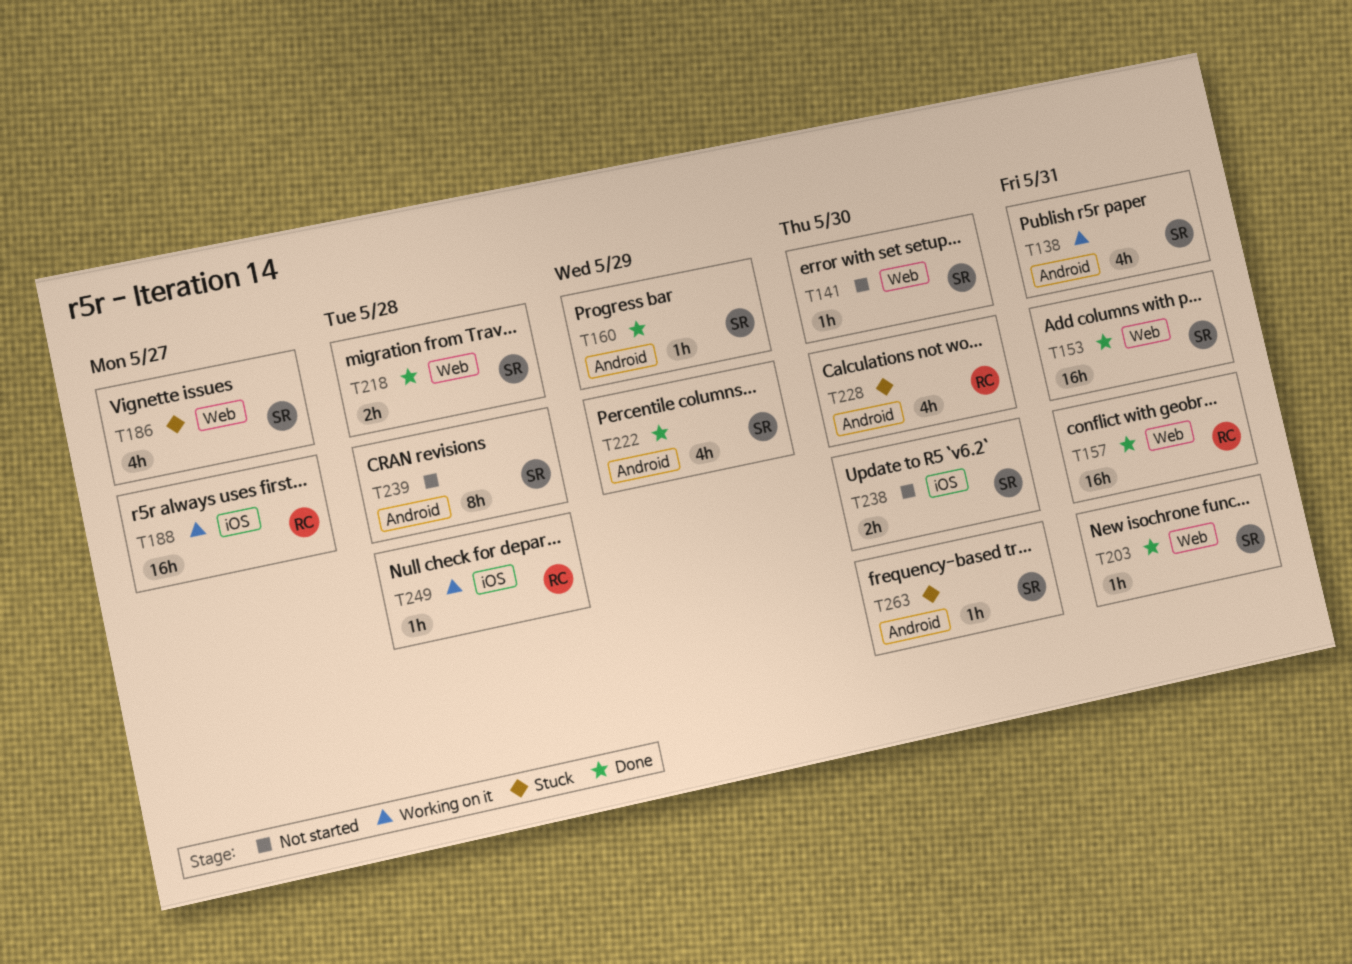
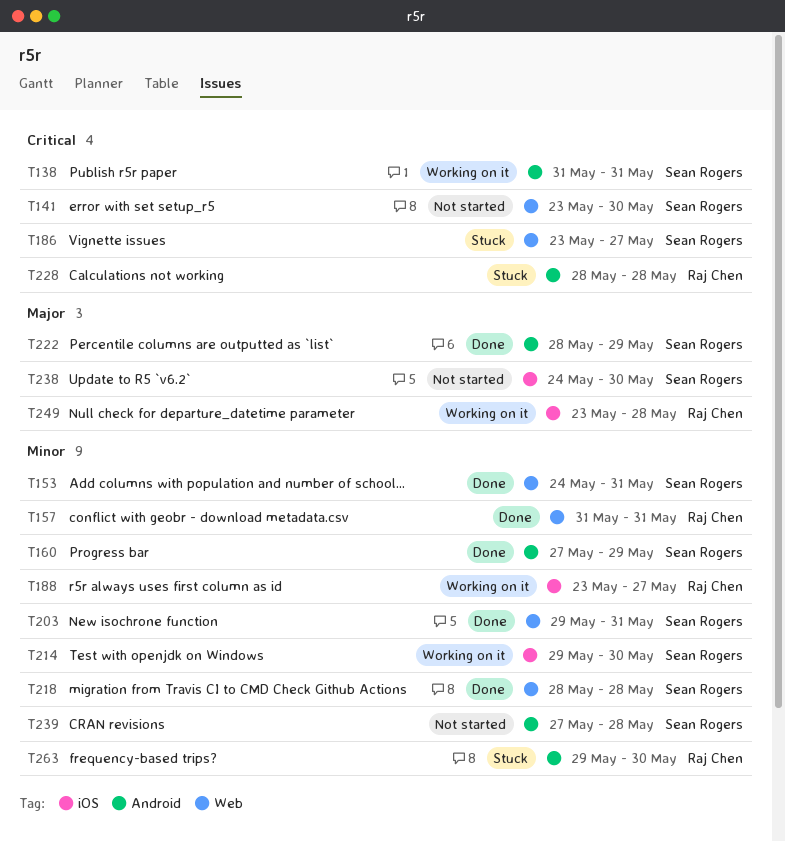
T214: none -> present
T228, due: May 30 -> May 28
T263, owner: Sean Rogers -> Raj Chen

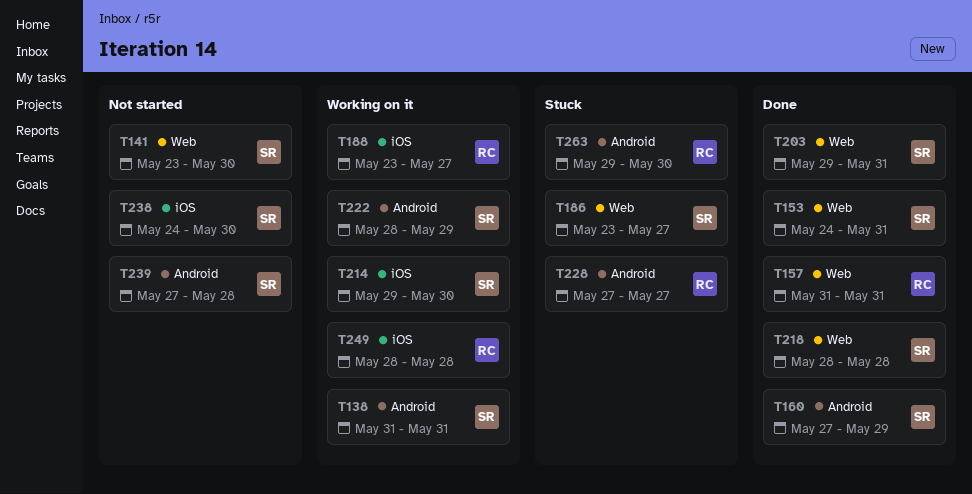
T222, status: Done -> Working on it
T228, start: May 28 -> May 27
T228, due: May 28 -> May 27
T249, start: May 23 -> May 28

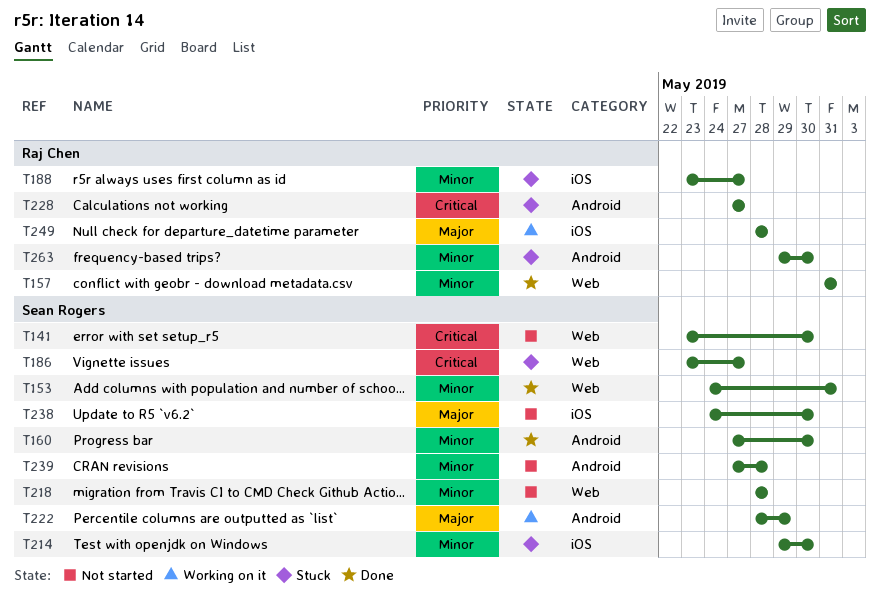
T138: present -> none
T160, due: May 29 -> May 30
T188, status: Working on it -> Stuck
T203: present -> none
T214, status: Working on it -> Stuck
T218, status: Done -> Not started

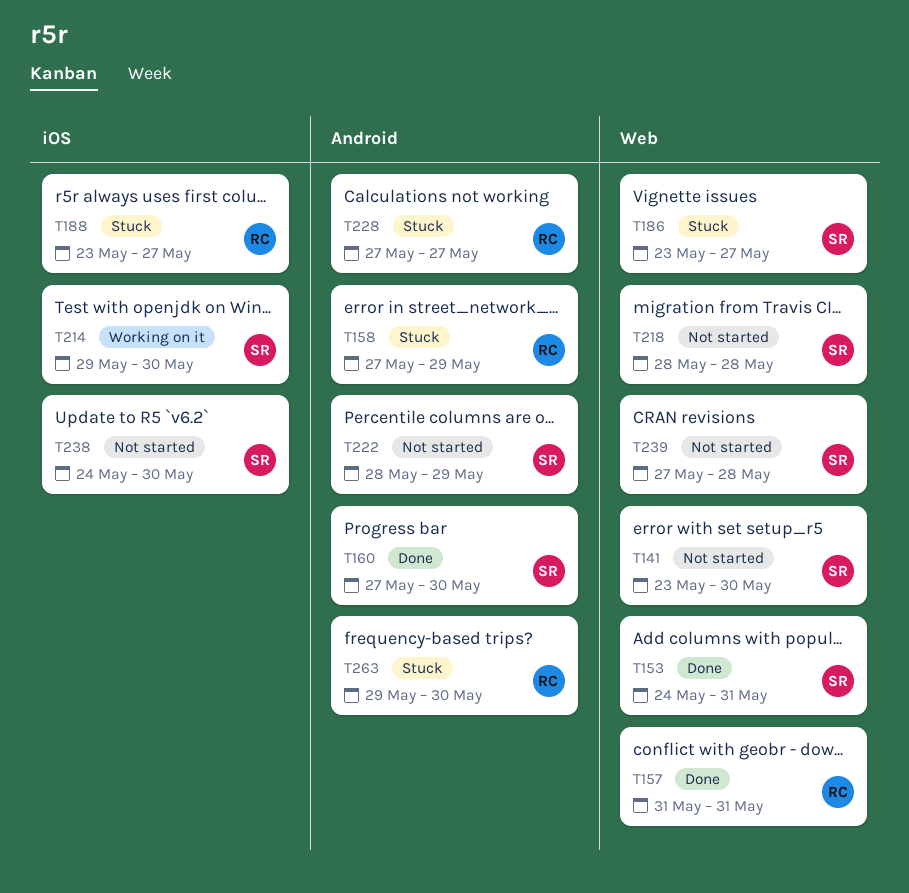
T158: none -> present
T214, status: Stuck -> Working on it
T222, status: Working on it -> Not started
T239, label: Android -> Web
T249: present -> none

